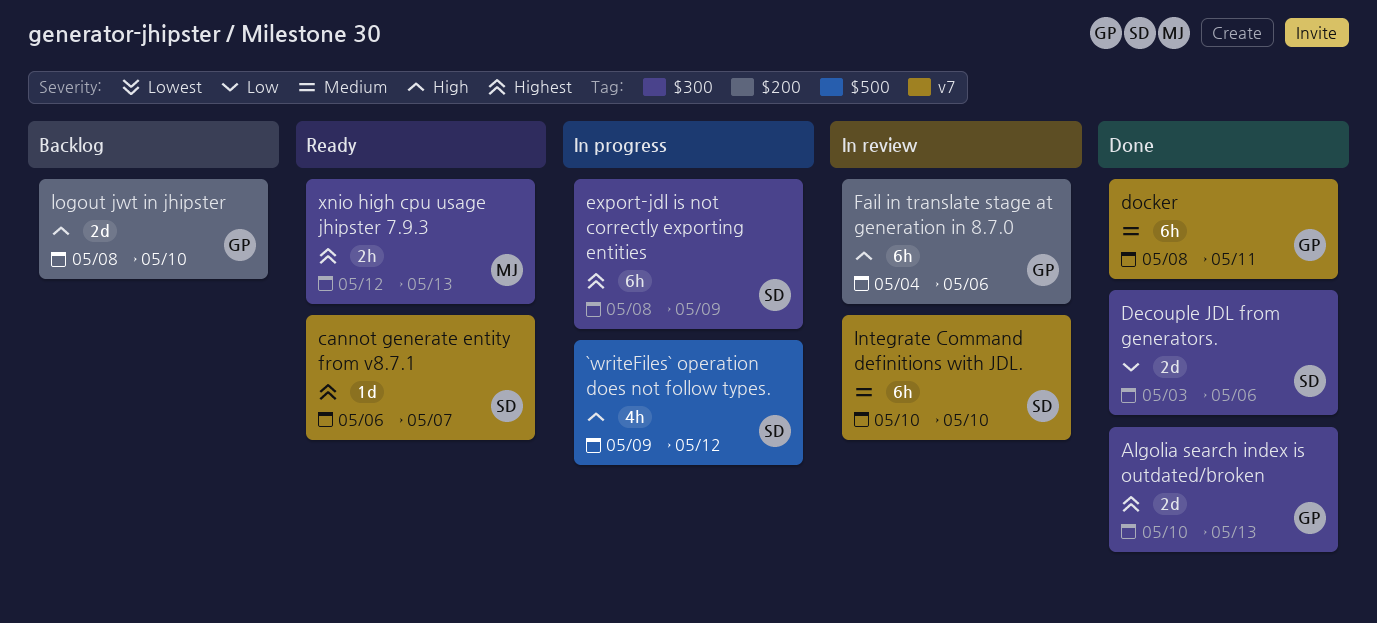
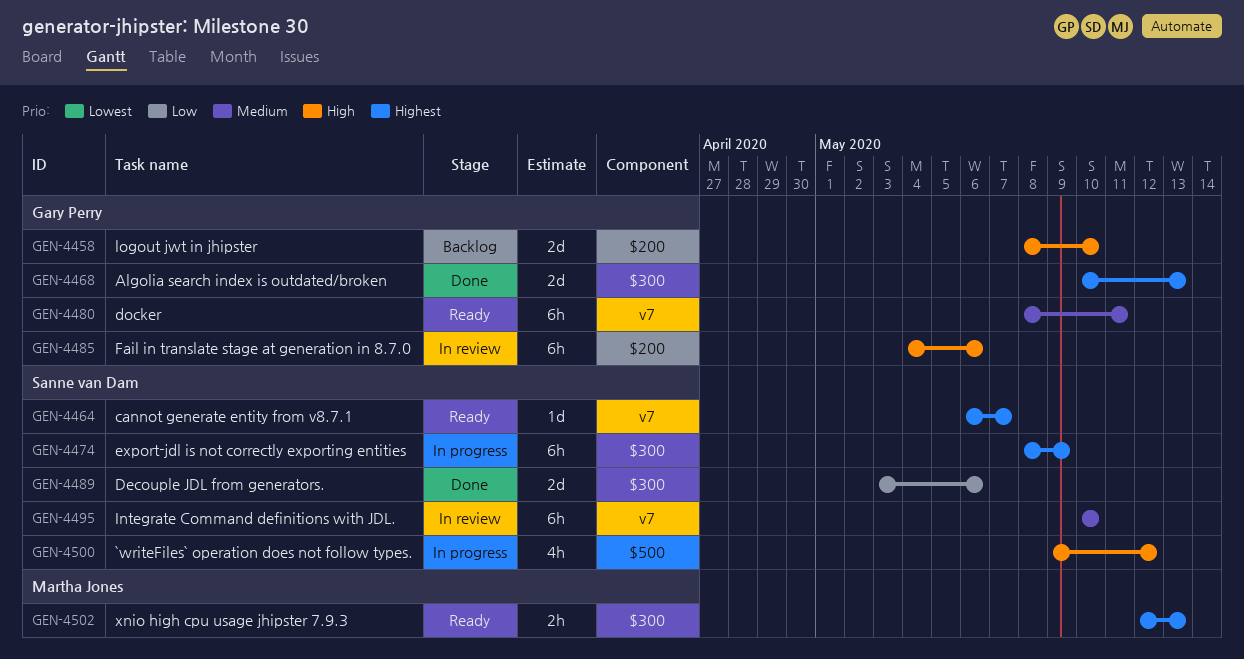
docker, status: Done -> Ready

